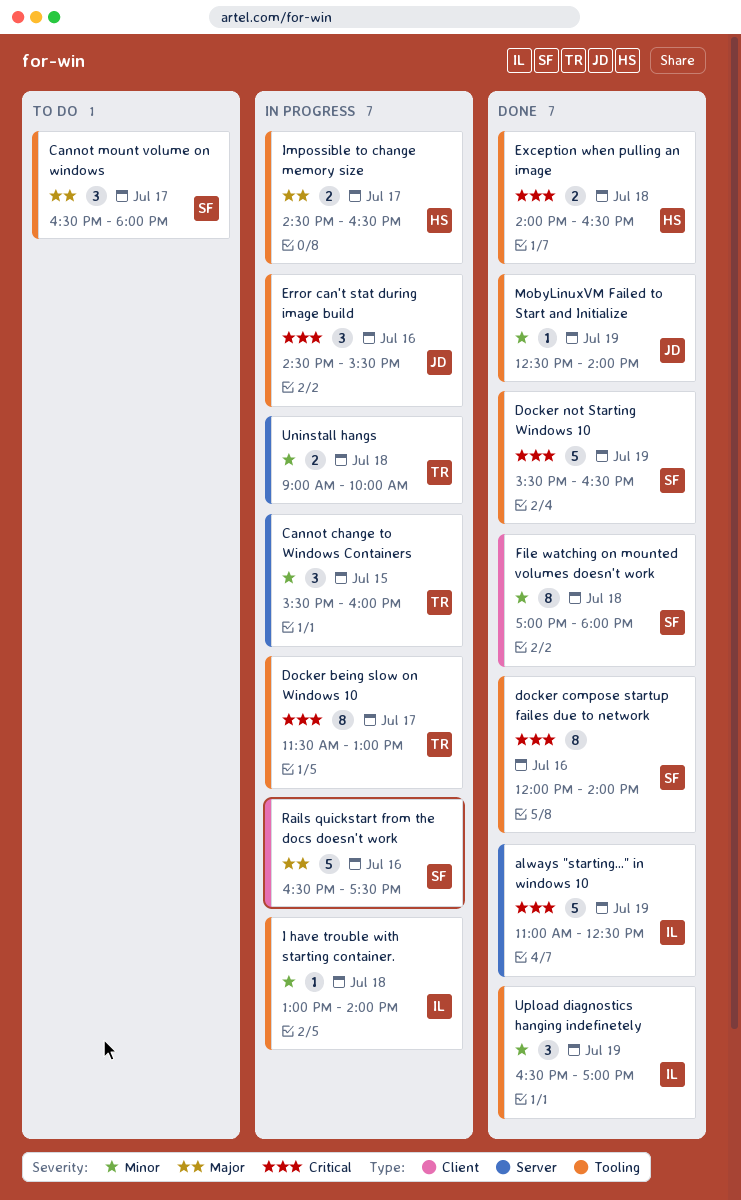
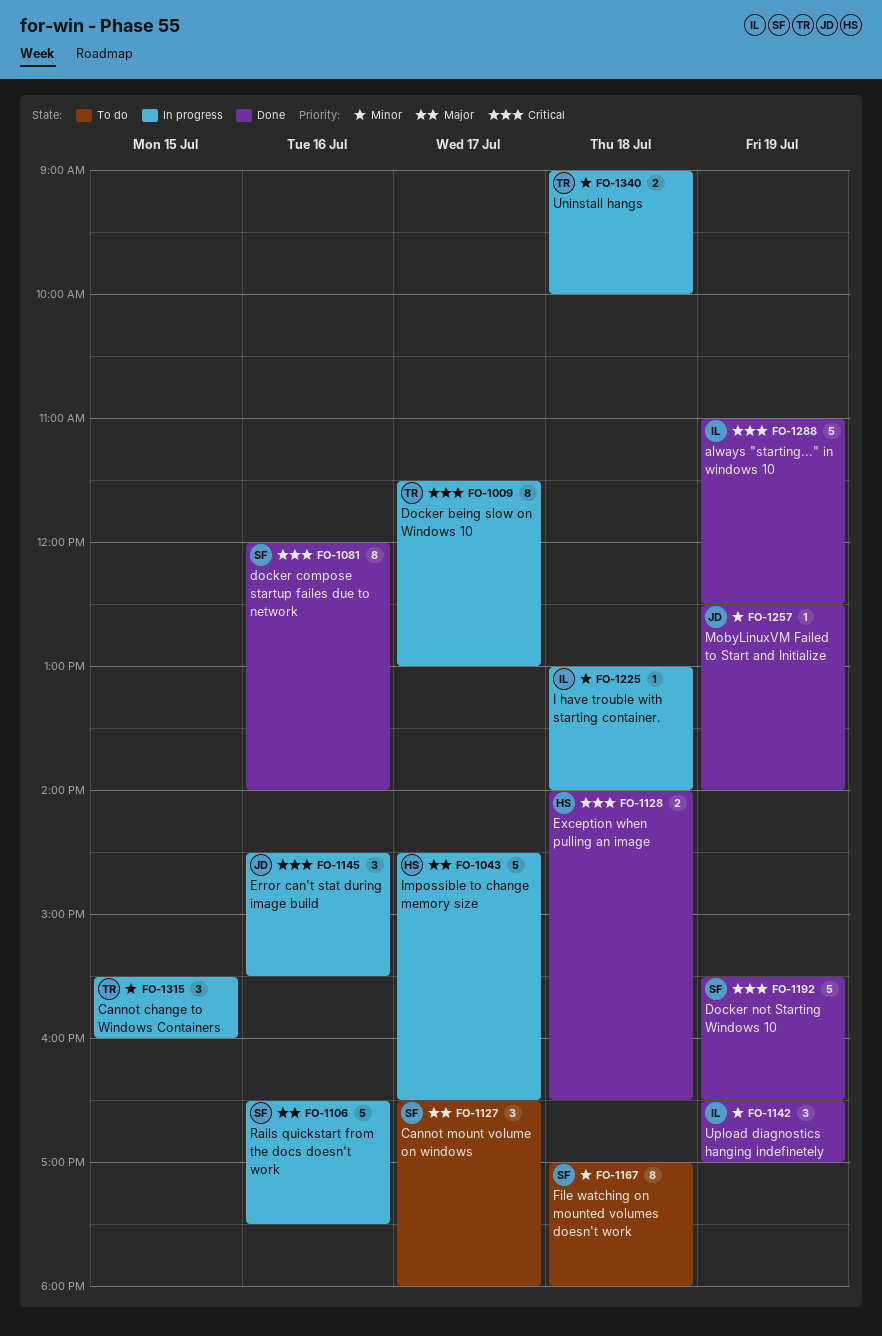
File watching on mounted volumes doesn't work, status: Done -> To do
Impossible to change memory size, estimate: 2 -> 5

